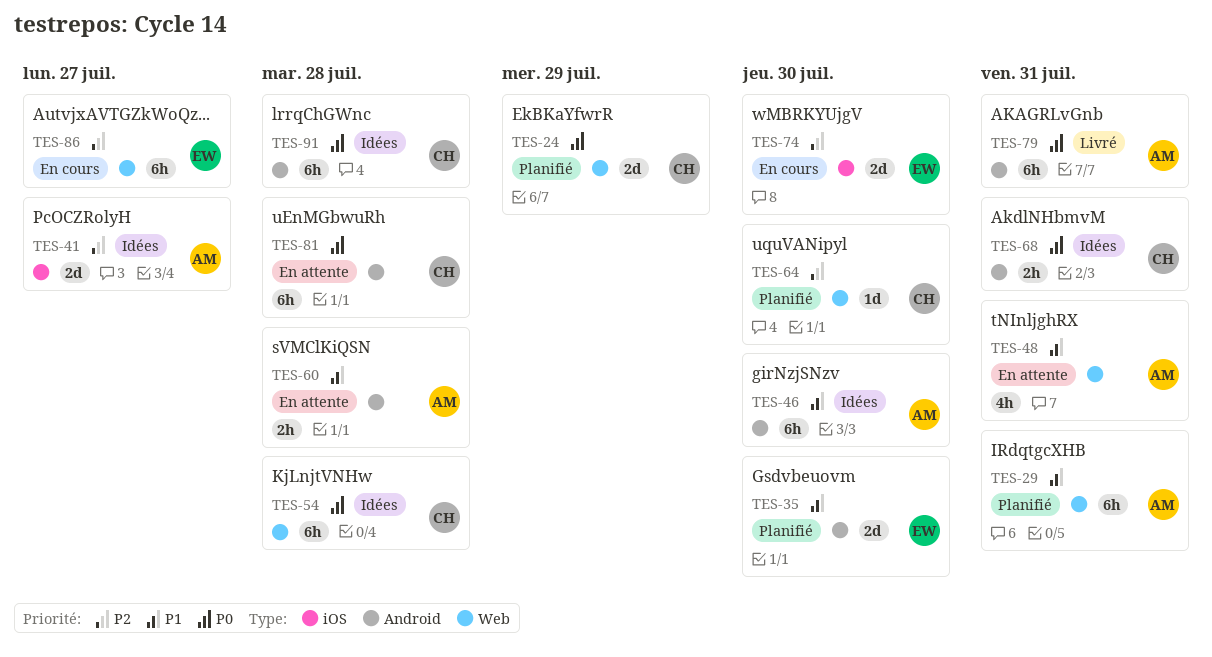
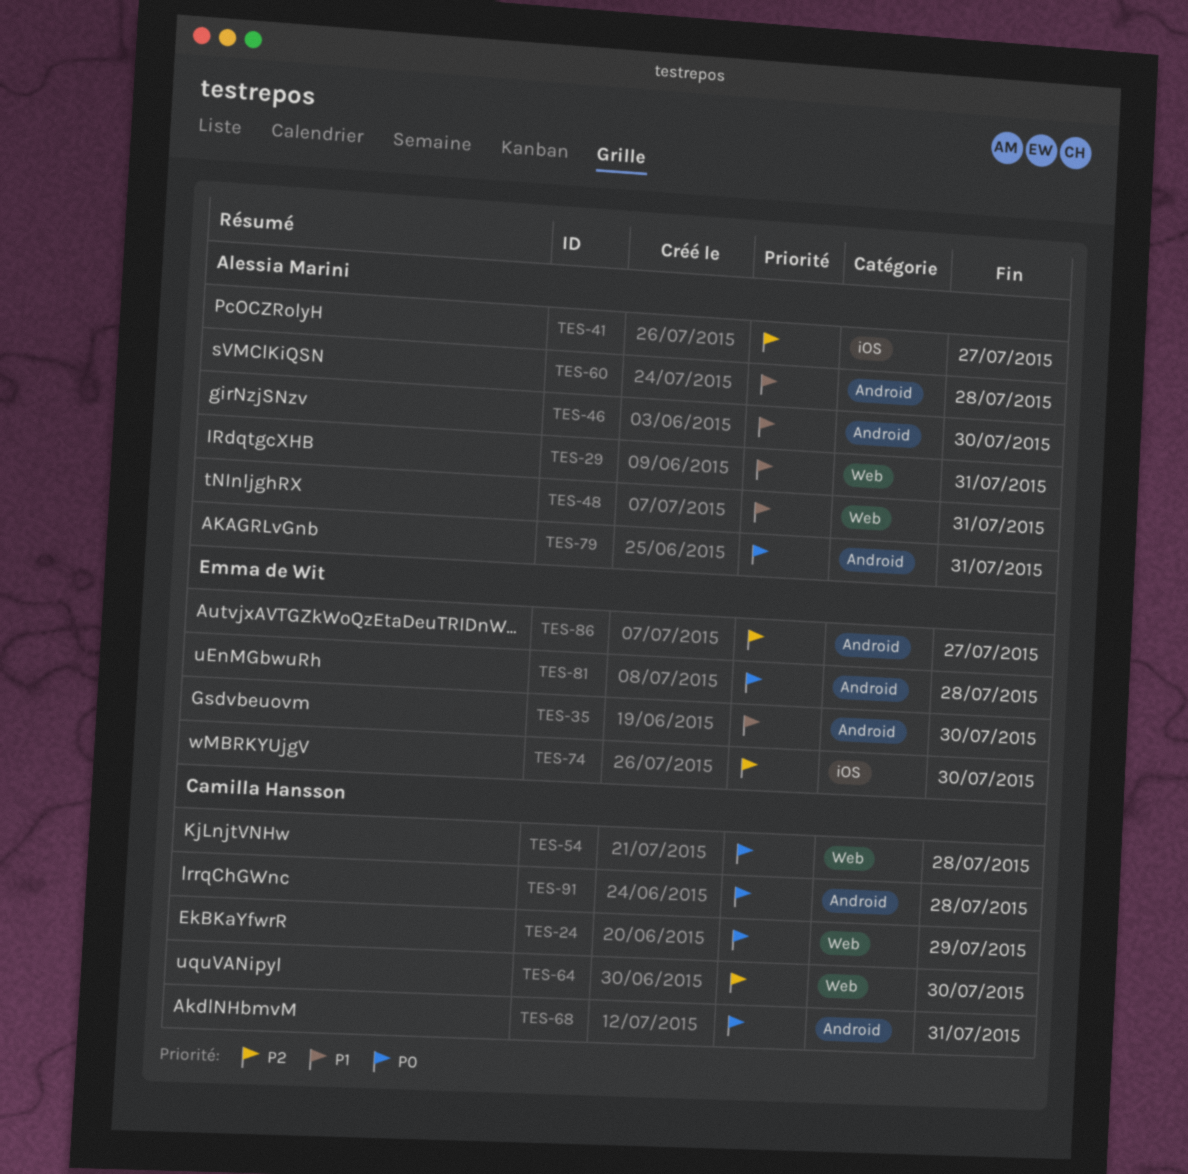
TES-81, owner: Camilla Hansson -> Emma de Wit
TES-86, label: Web -> Android

